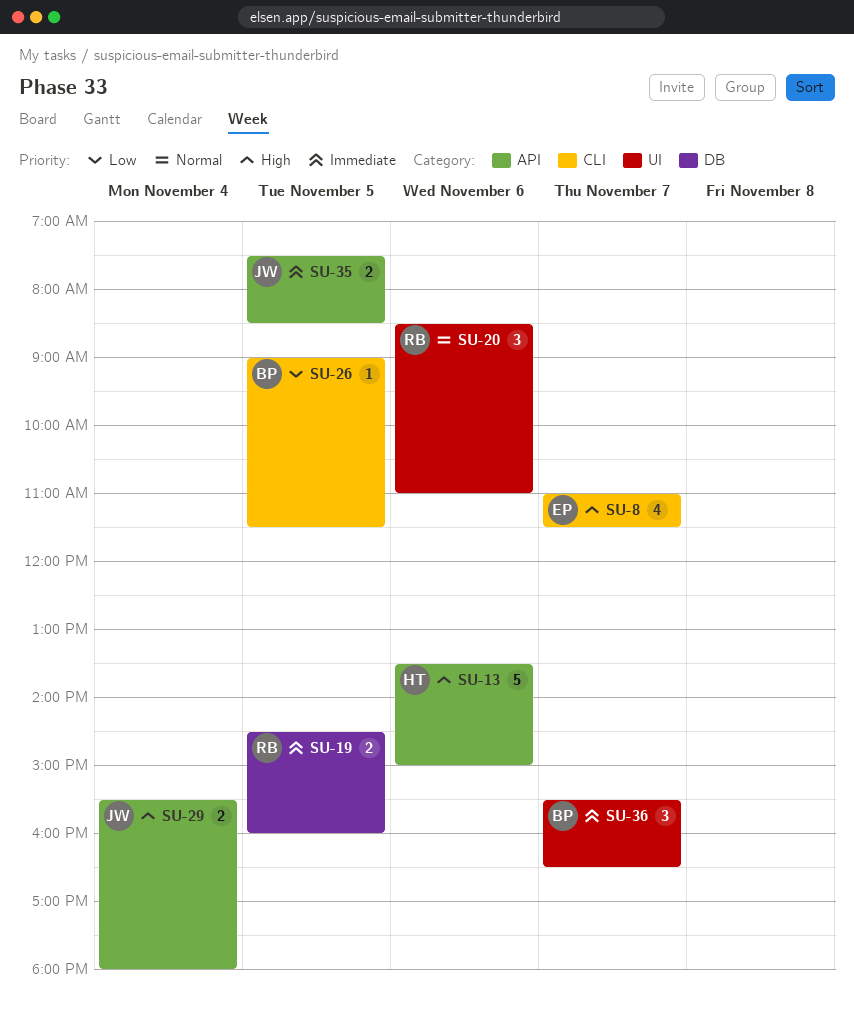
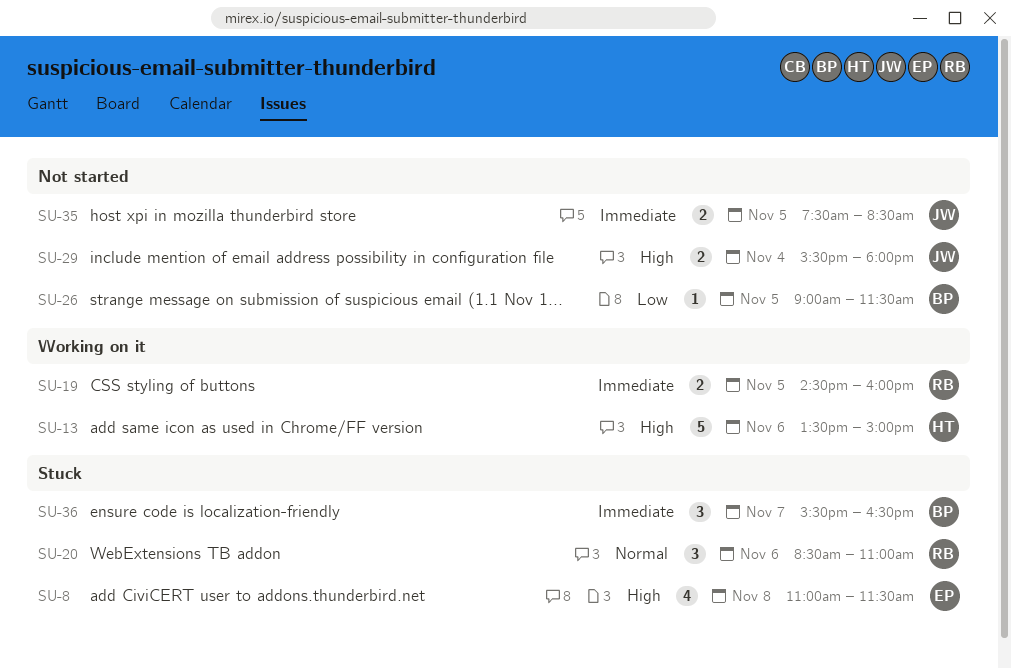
SU-8, day: Nov 7 -> Nov 8

